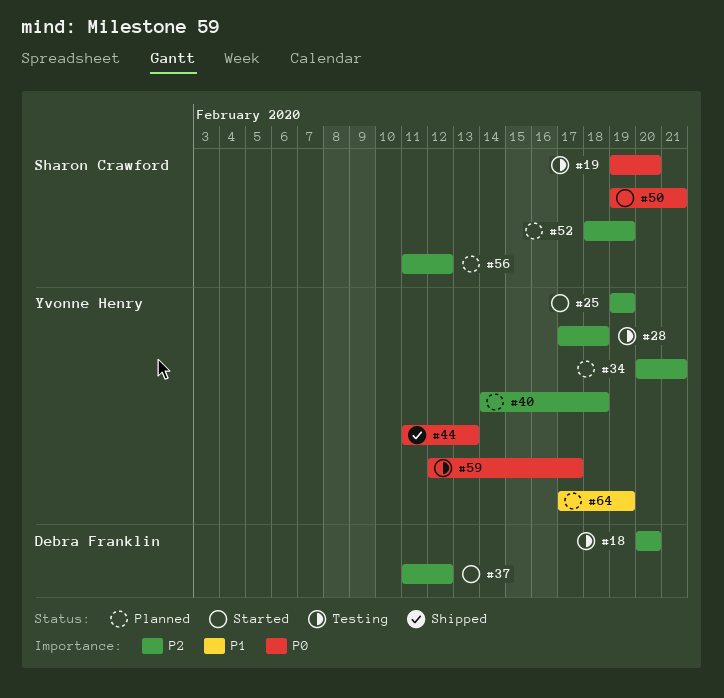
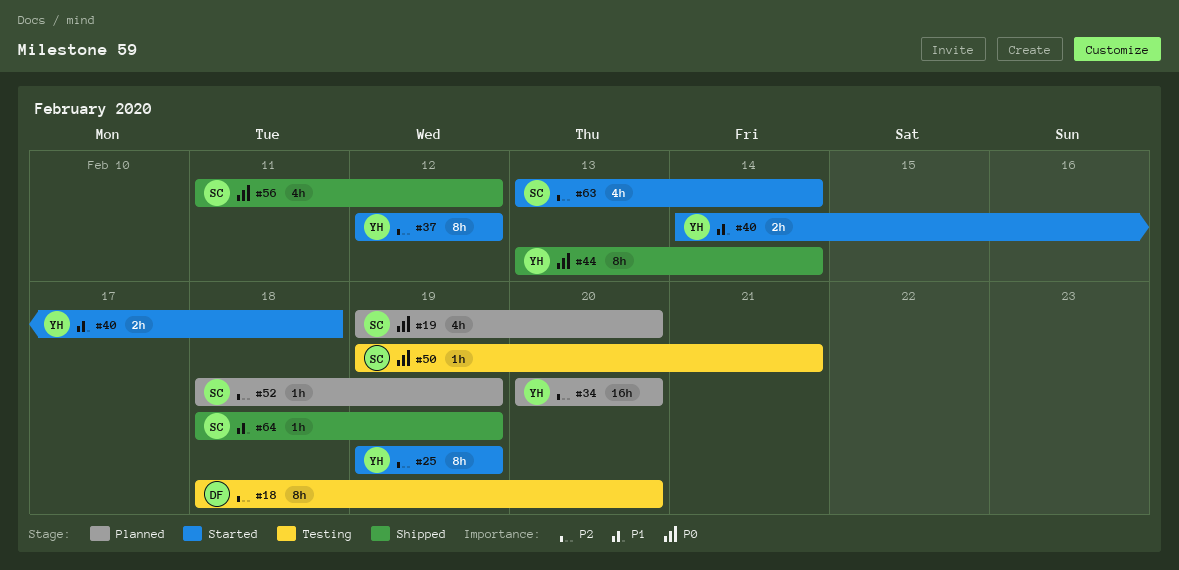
#18, start: Feb 20 -> Feb 18
#19, status: Testing -> Planned
#28: present -> none
#34, due: Feb 21 -> Feb 20
#37, owner: Debra Franklin -> Yvonne Henry
#37, start: Feb 11 -> Feb 12
#40, status: Planned -> Started
#40, priority: P2 -> P1
#44, start: Feb 11 -> Feb 13
#44, due: Feb 13 -> Feb 14
#50, status: Started -> Testing
#56, status: Planned -> Shipped
#56, priority: P2 -> P0
#59: present -> none
#63: none -> present
#64, status: Planned -> Shipped
#64, owner: Yvonne Henry -> Sharon Crawford
#64, start: Feb 17 -> Feb 18

